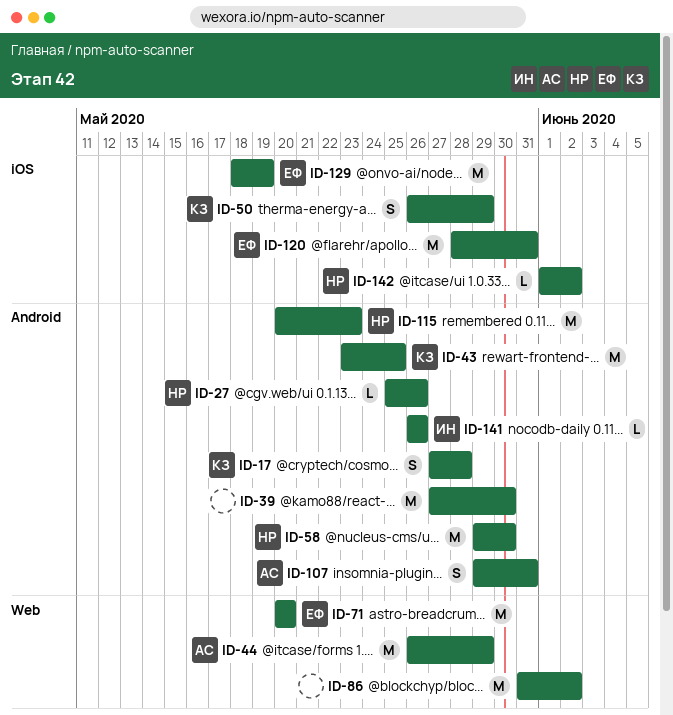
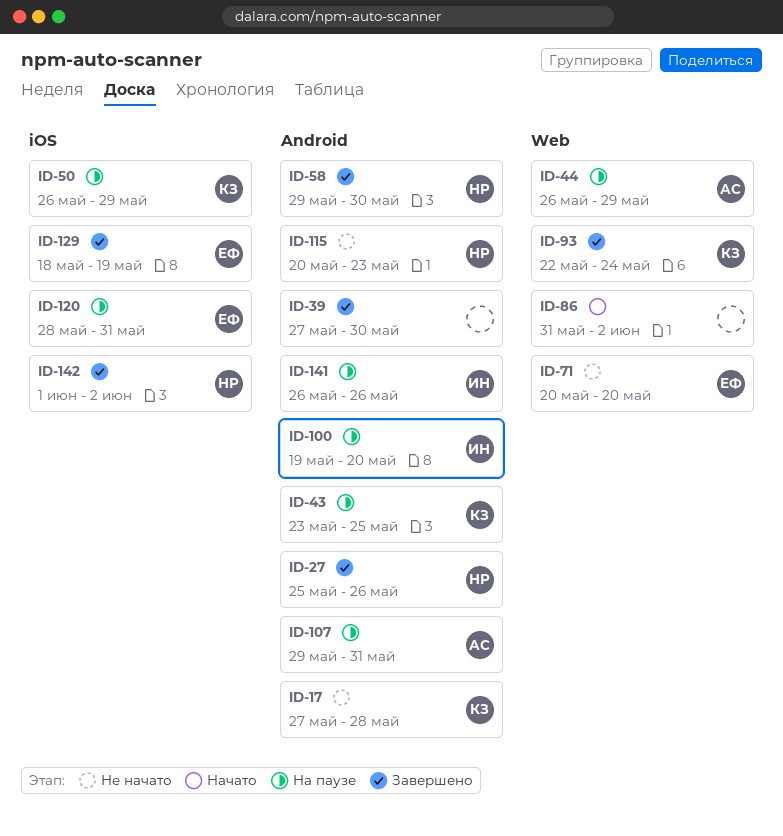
ID-93: none -> present
ID-100: none -> present

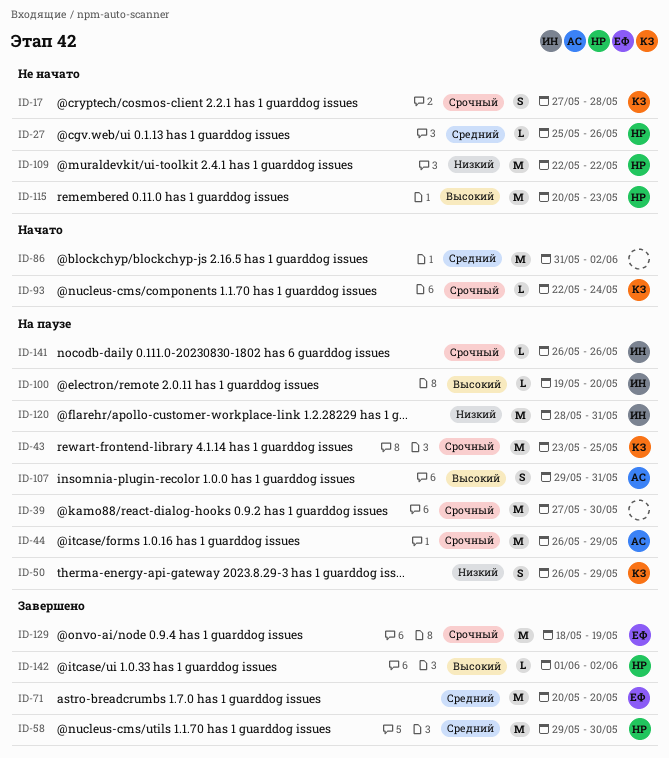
ID-27, status: Завершено -> Не начато
ID-39, status: Завершено -> На паузе
ID-71, status: Не начато -> Завершено
ID-93, status: Завершено -> Начато
ID-109: none -> present
ID-120, owner: ЕФ -> ИН

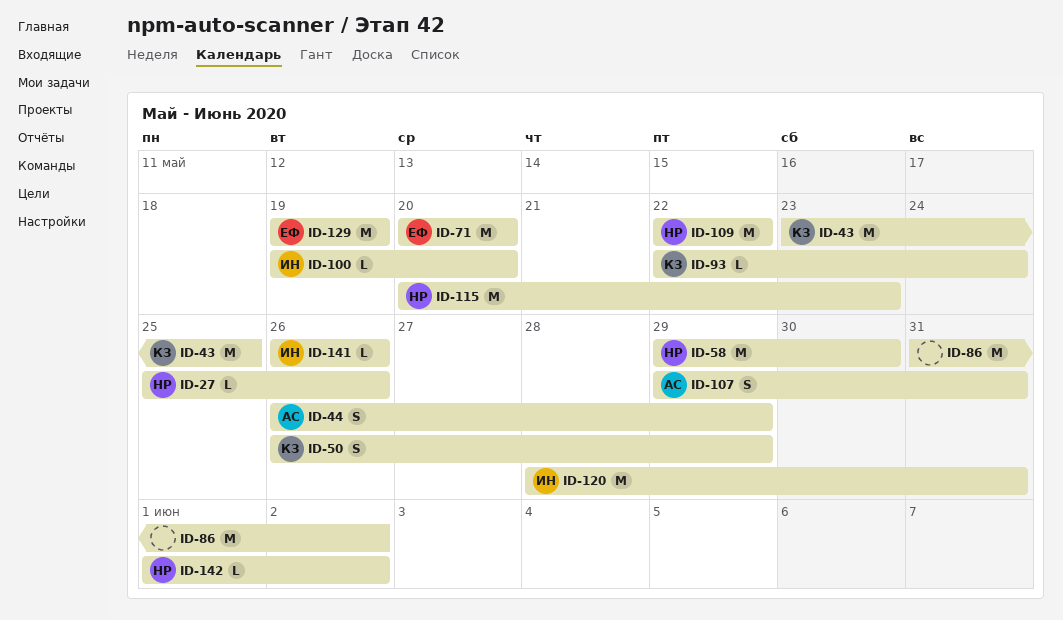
ID-17: present -> none
ID-39: present -> none
ID-44, estimate: M -> S
ID-129, start: May 18 -> May 19

